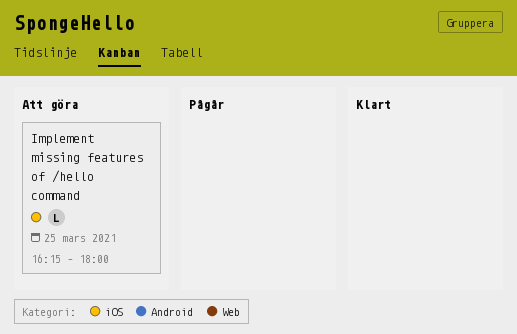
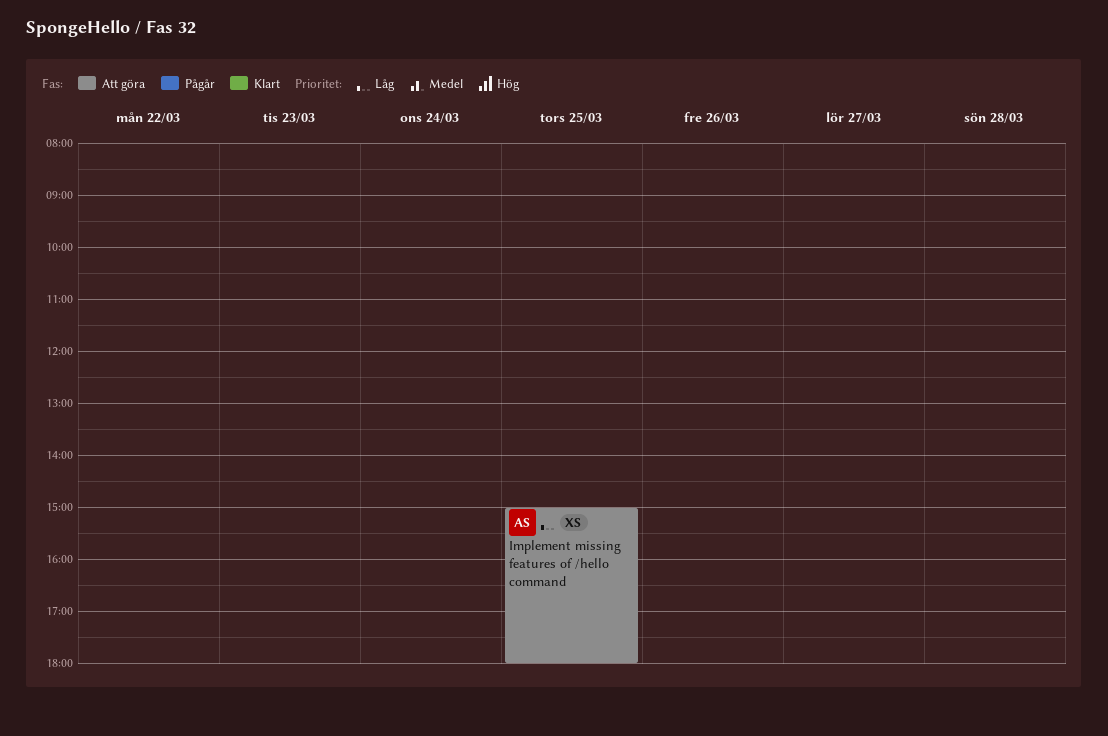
Implement missing features of /hello command, estimate: L -> XS
Implement missing features of /hello command, begins: 16:15 -> 15:00

